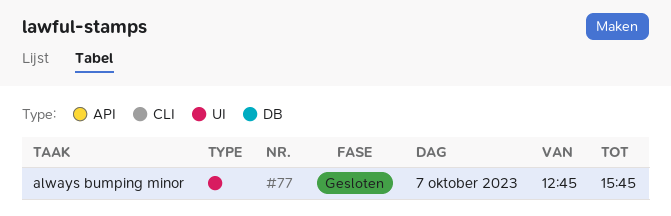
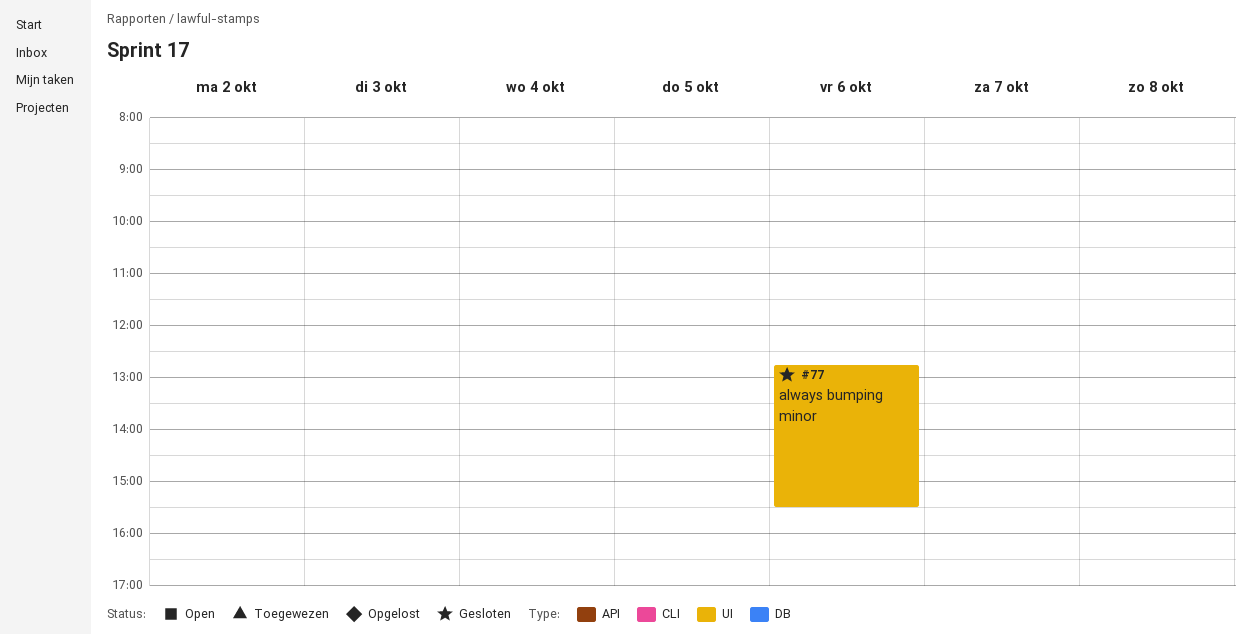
#77, day: Oct 7 -> Oct 6
#77, ends: 15:45 -> 15:30

